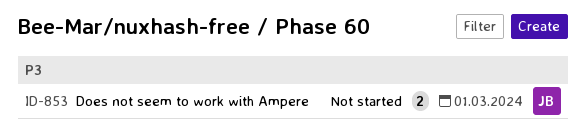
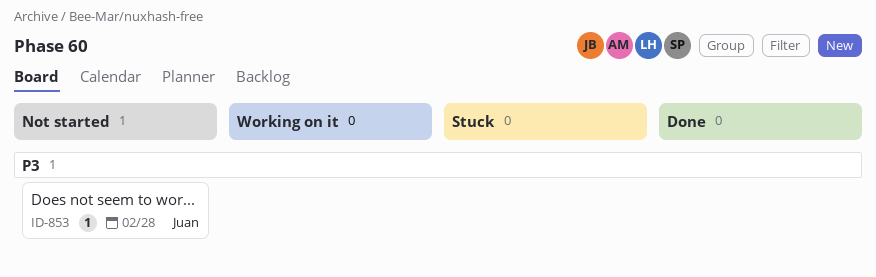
ID-853, estimate: 2 -> 1
ID-853, due: Mar 1 -> Feb 28

